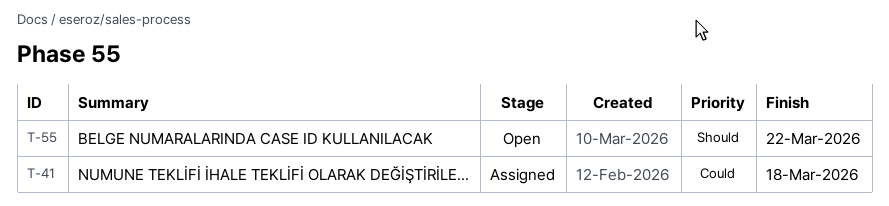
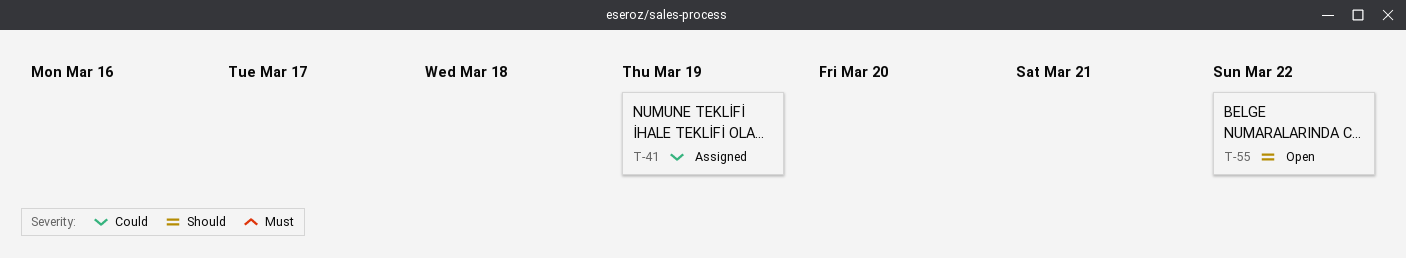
T-41, due: Mar 18 -> Mar 19

